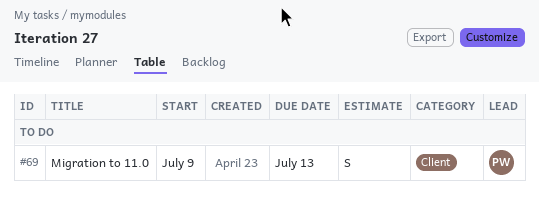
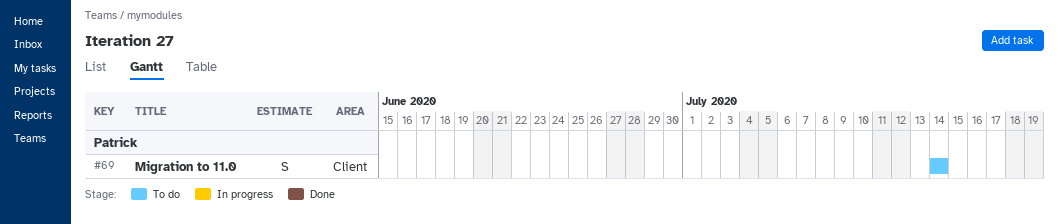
#69, start: Jul 9 -> Jul 14
#69, due: Jul 13 -> Jul 14

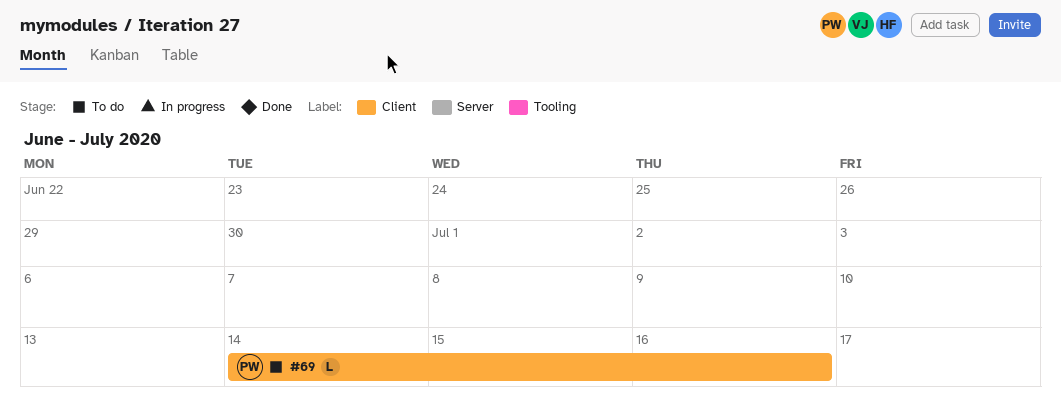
#69, estimate: S -> L
#69, due: Jul 14 -> Jul 16

